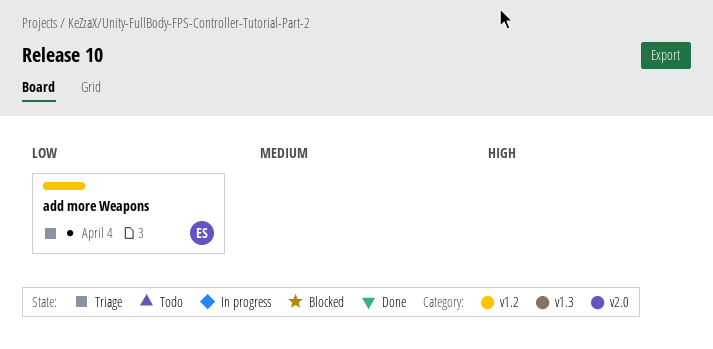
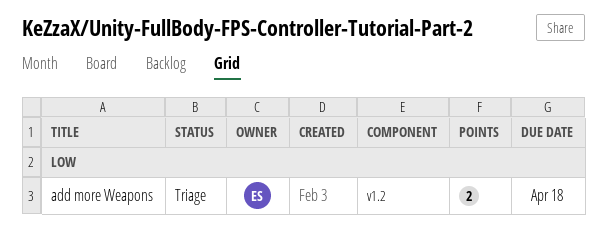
add more Weapons, estimate: 1 -> 2
add more Weapons, due: Apr 4 -> Apr 18

